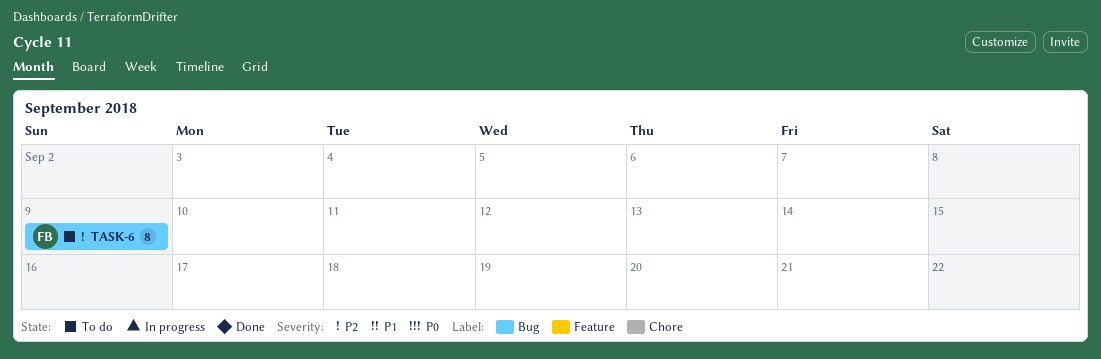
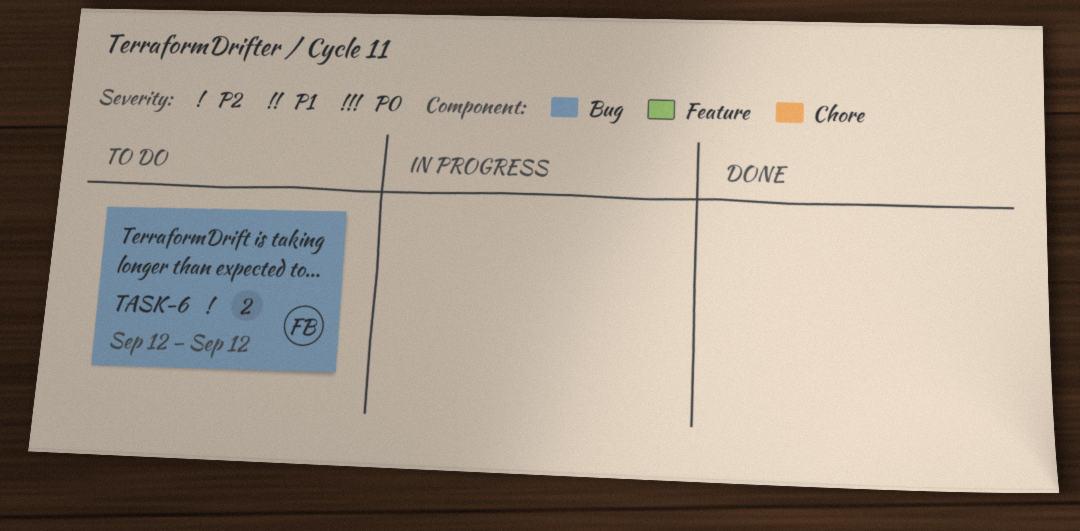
TASK-6, estimate: 8 -> 2
TASK-6, start: Sep 9 -> Sep 12
TASK-6, due: Sep 9 -> Sep 12

